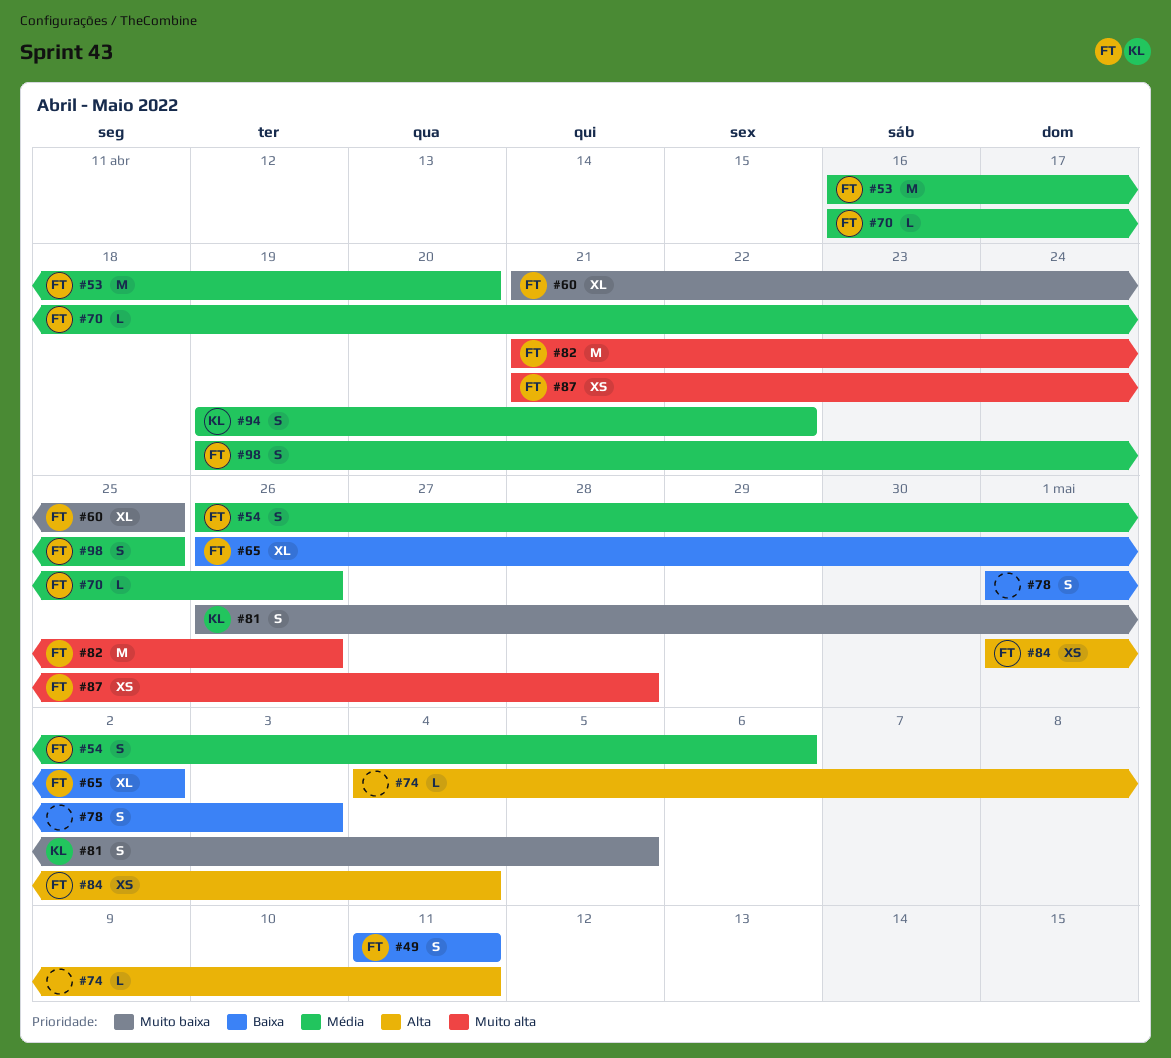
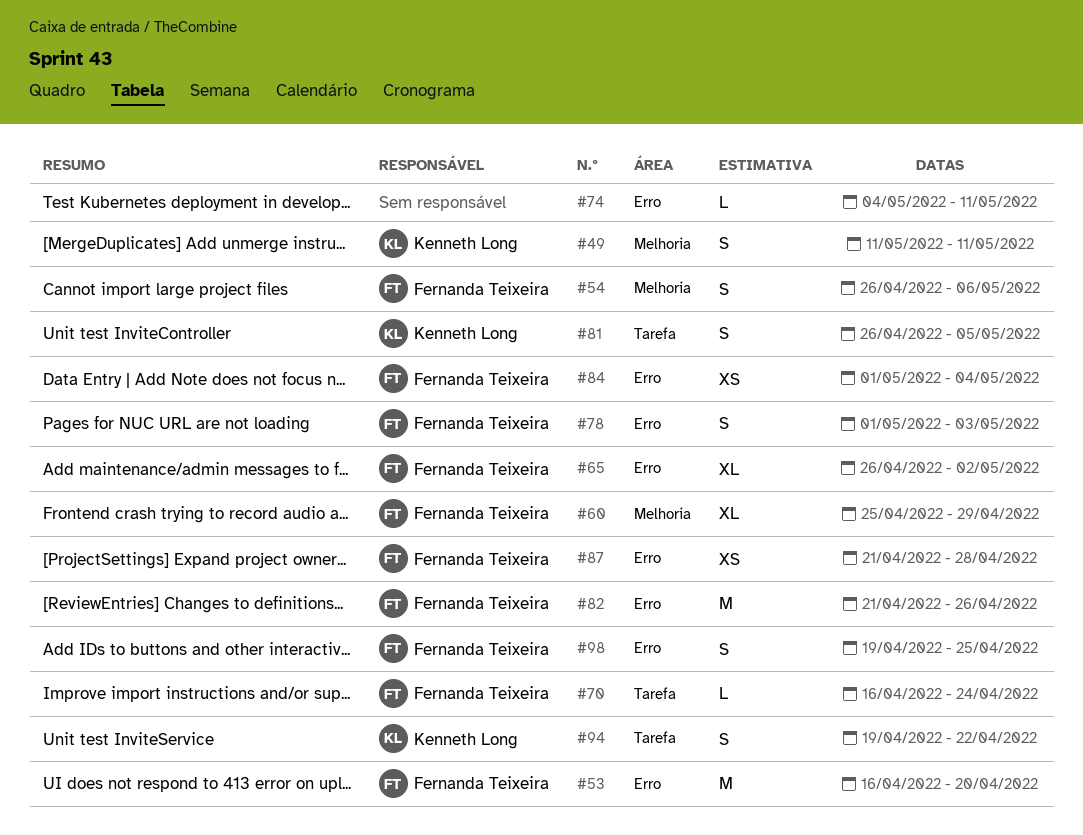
#49, owner: Fernanda Teixeira -> Kenneth Long
#60, start: Apr 21 -> Apr 25
#60, due: Apr 25 -> Apr 29
#70, due: Apr 26 -> Apr 24
#78, owner: none -> Fernanda Teixeira

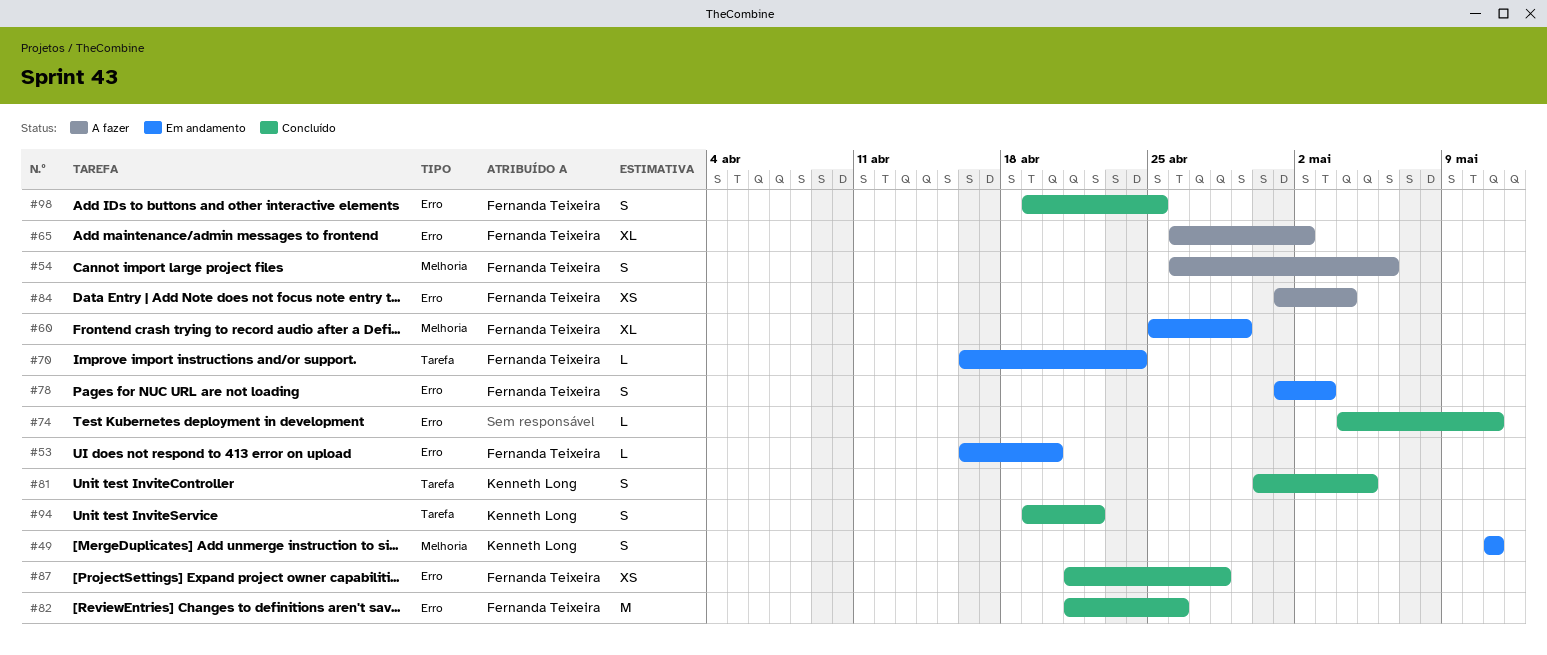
#53, estimate: M -> L
#81, start: Apr 26 -> Apr 30

